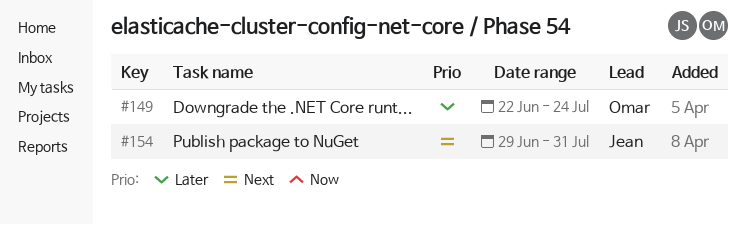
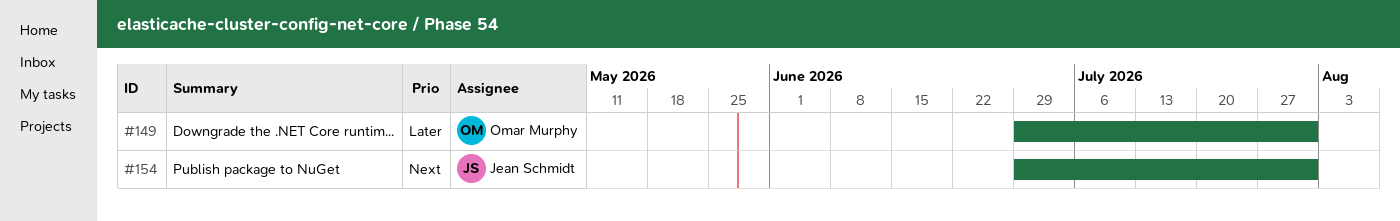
#149, start: Jun 22 -> Jun 29
#149, due: Jul 24 -> Jul 31

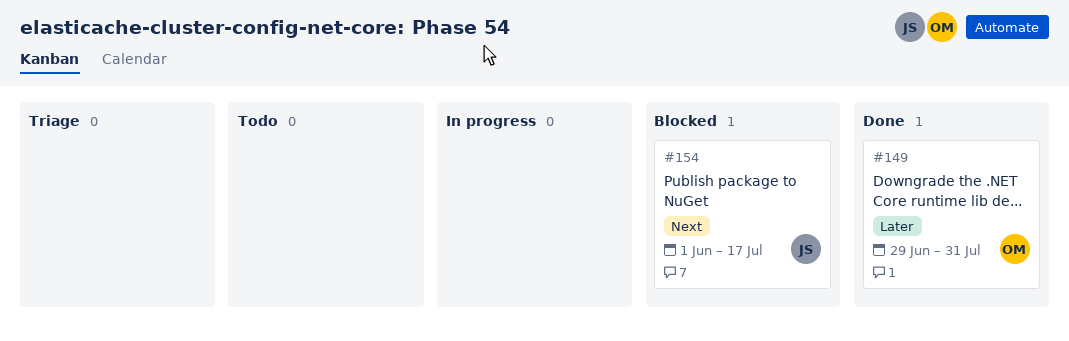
#154, start: Jun 29 -> Jun 1
#154, due: Jul 31 -> Jul 17

